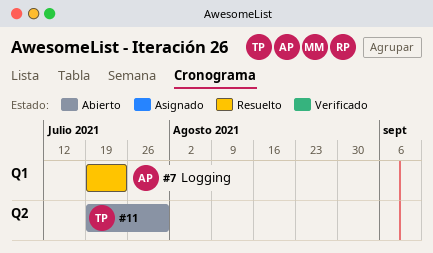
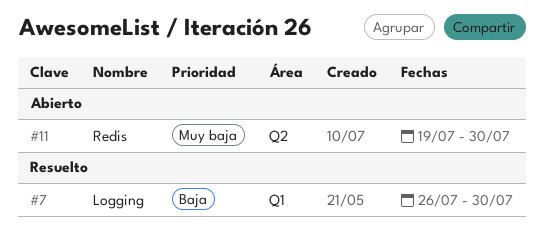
#7, start: Jul 19 -> Jul 26
#7, due: Jul 23 -> Jul 30

